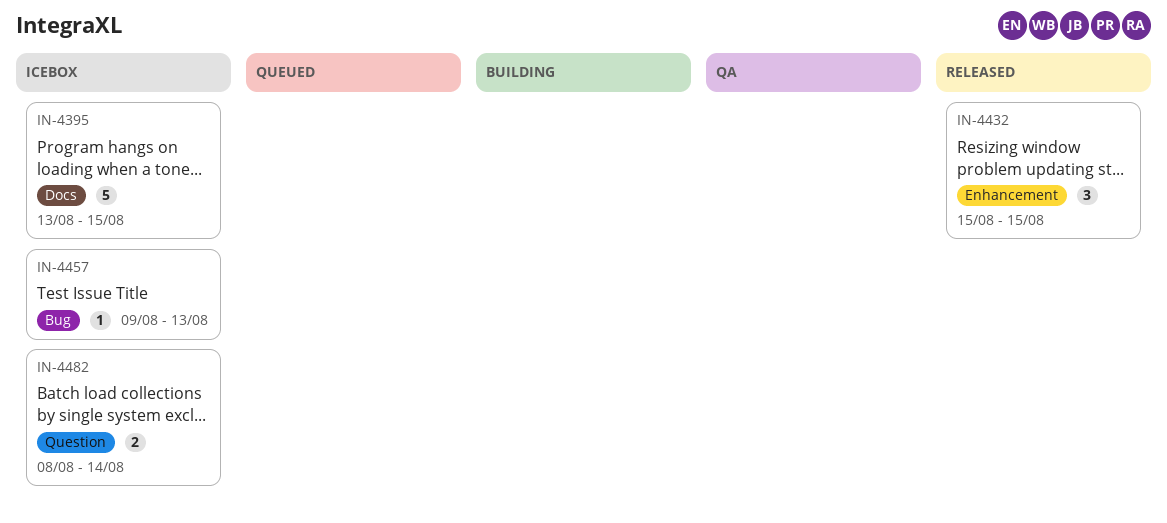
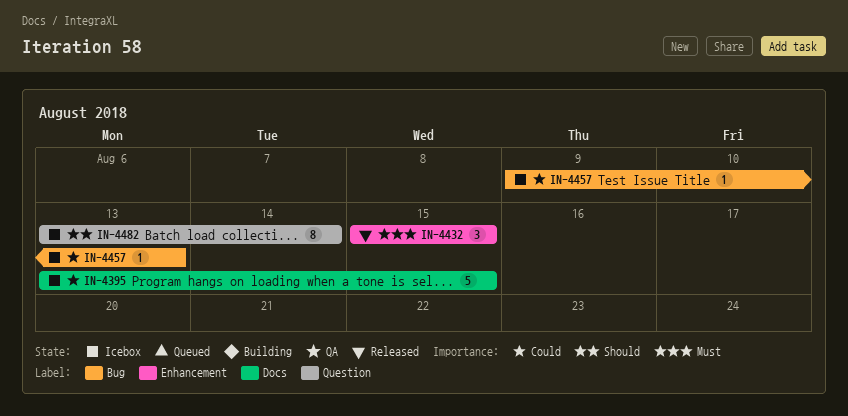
IN-4482, estimate: 2 -> 8
IN-4482, start: Aug 8 -> Aug 13

